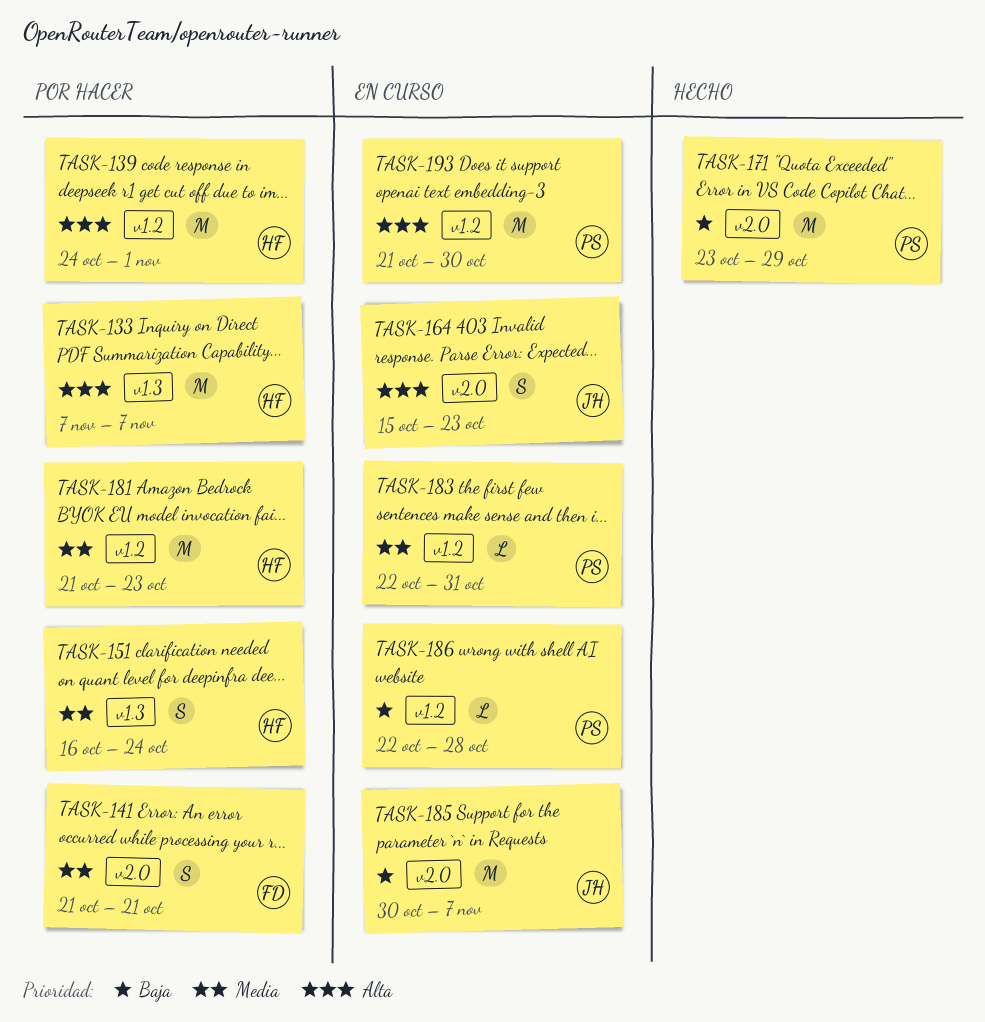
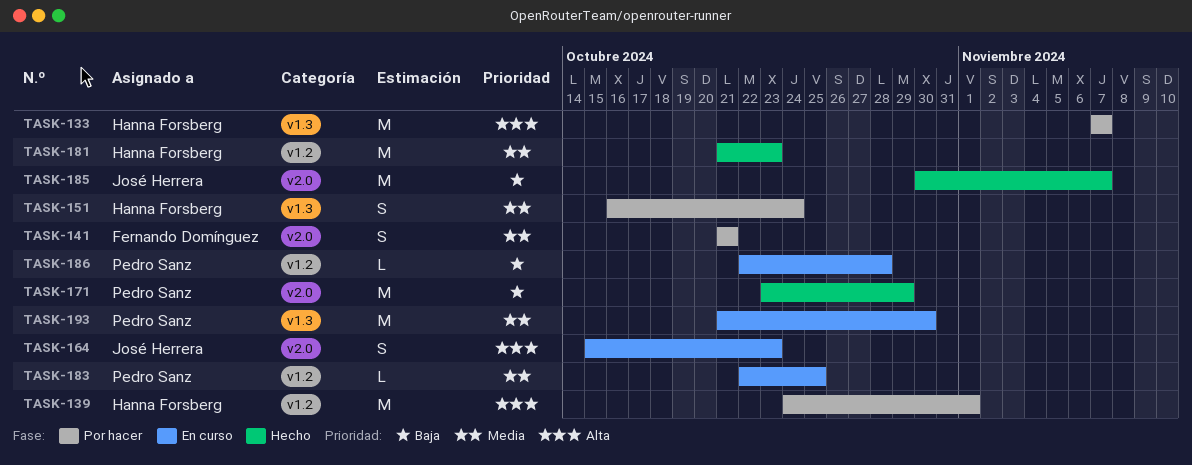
TASK-181, status: Por hacer -> Hecho
TASK-183, due: Oct 31 -> Oct 25
TASK-185, status: En curso -> Hecho
TASK-193, priority: Alta -> Media
TASK-193, label: v1.2 -> v1.3

